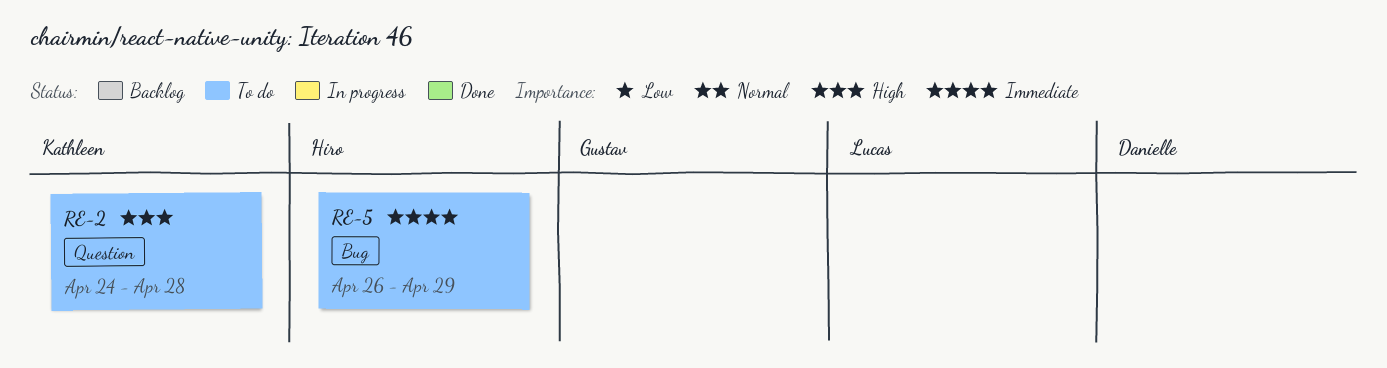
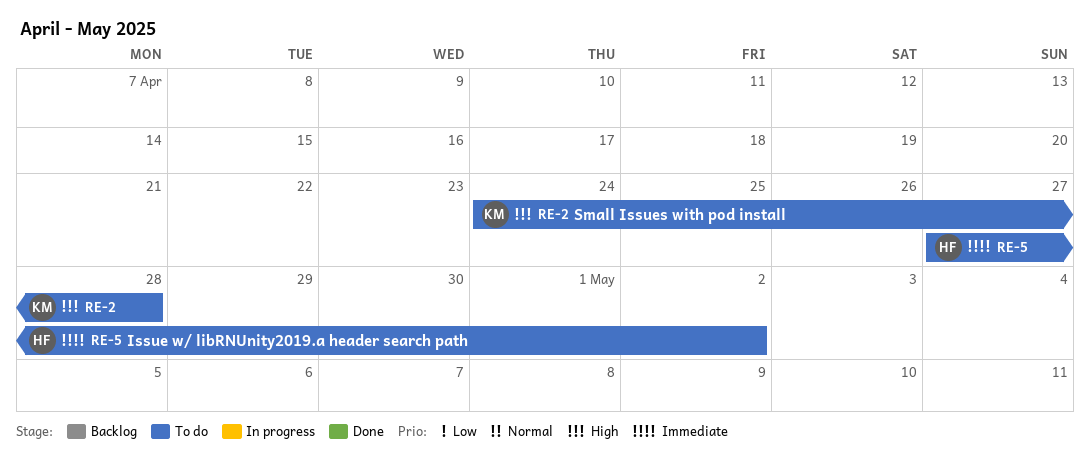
RE-5, start: Apr 26 -> Apr 27
RE-5, due: Apr 29 -> May 2

